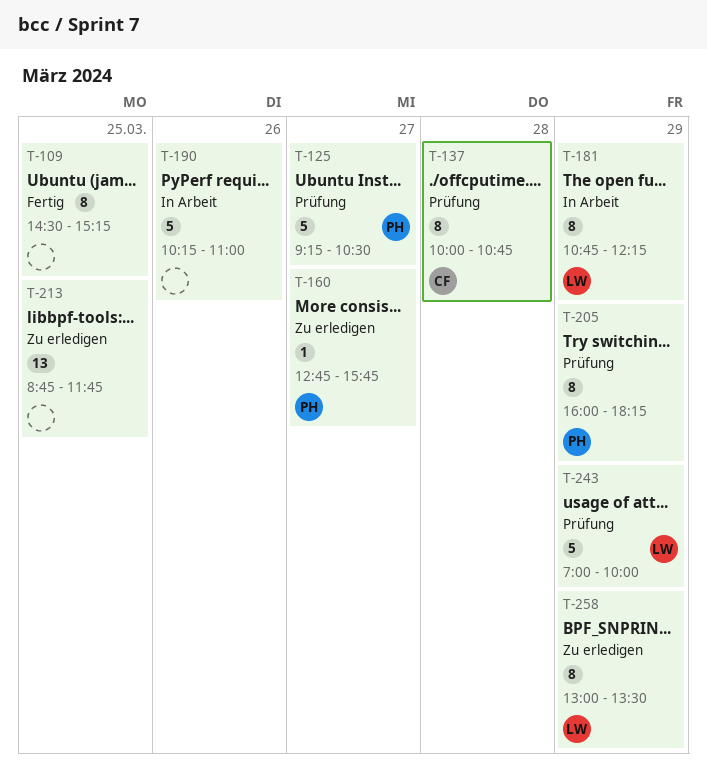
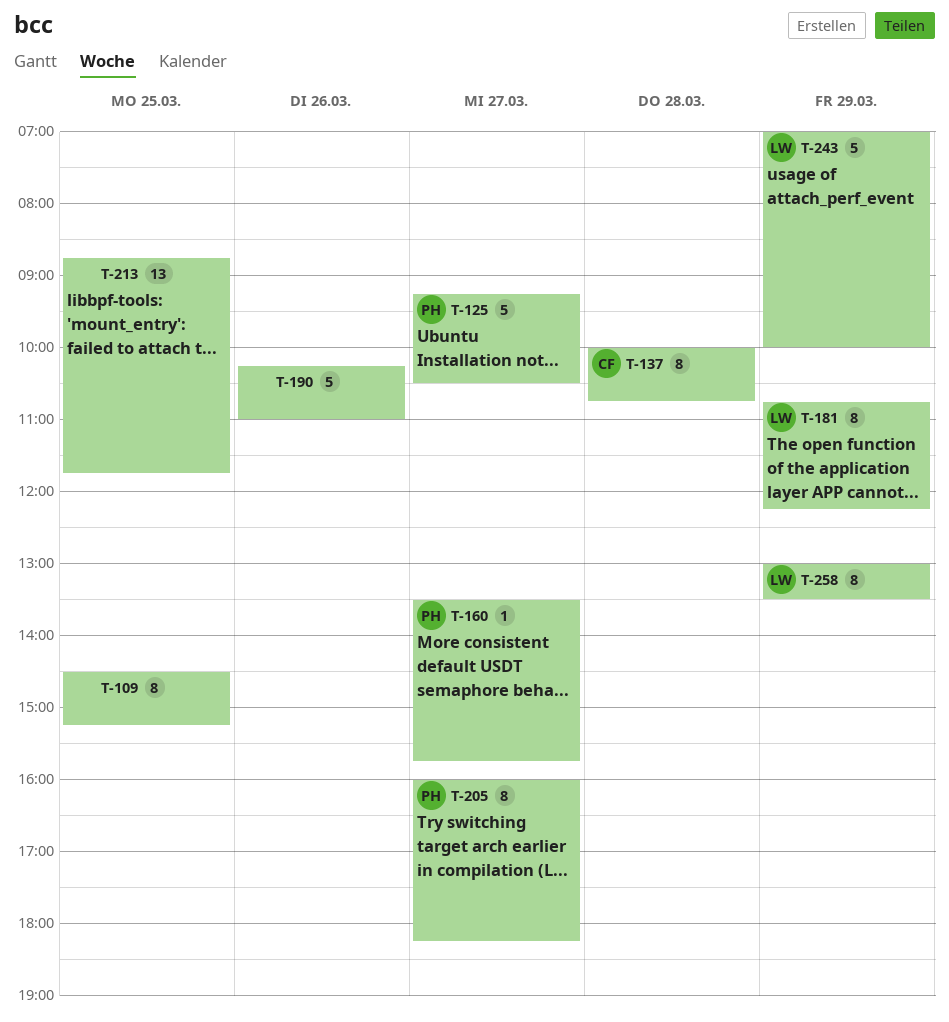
T-160, begins: 12:45 -> 13:30
T-205, day: Mar 29 -> Mar 27

